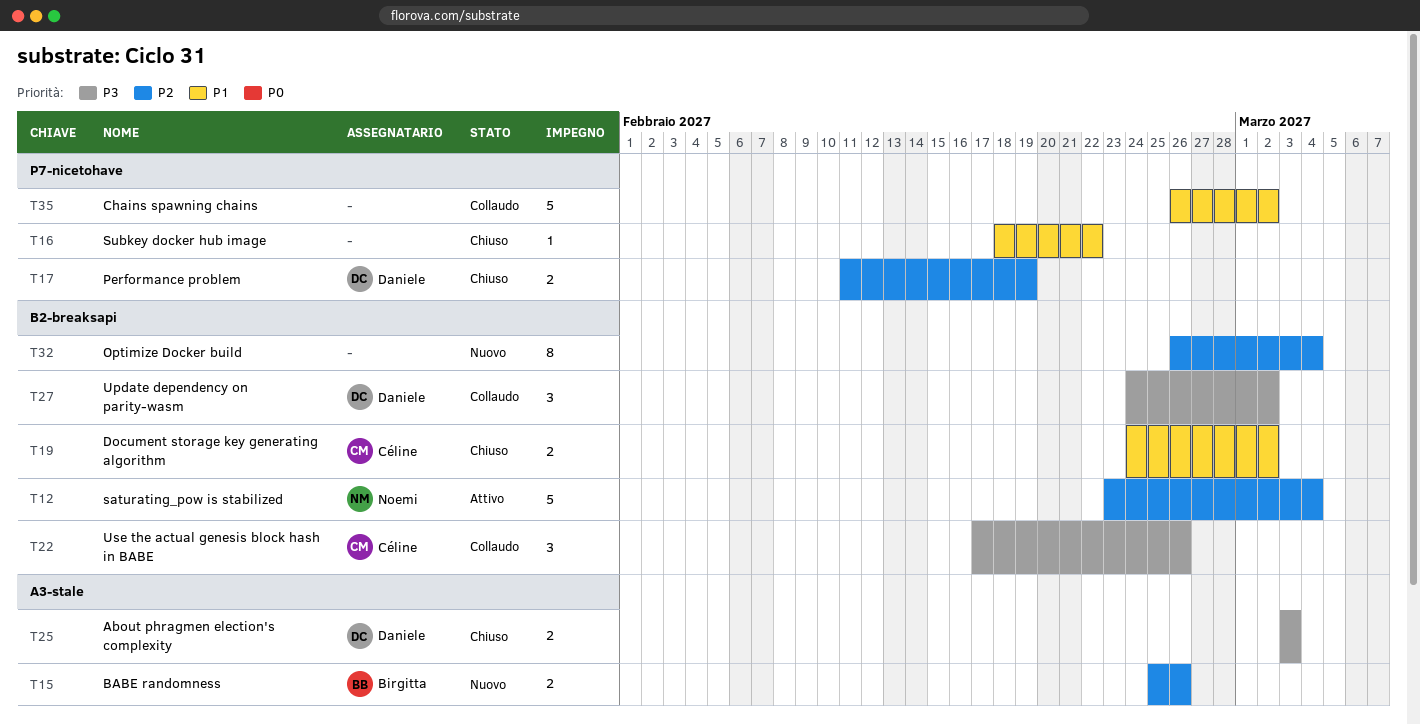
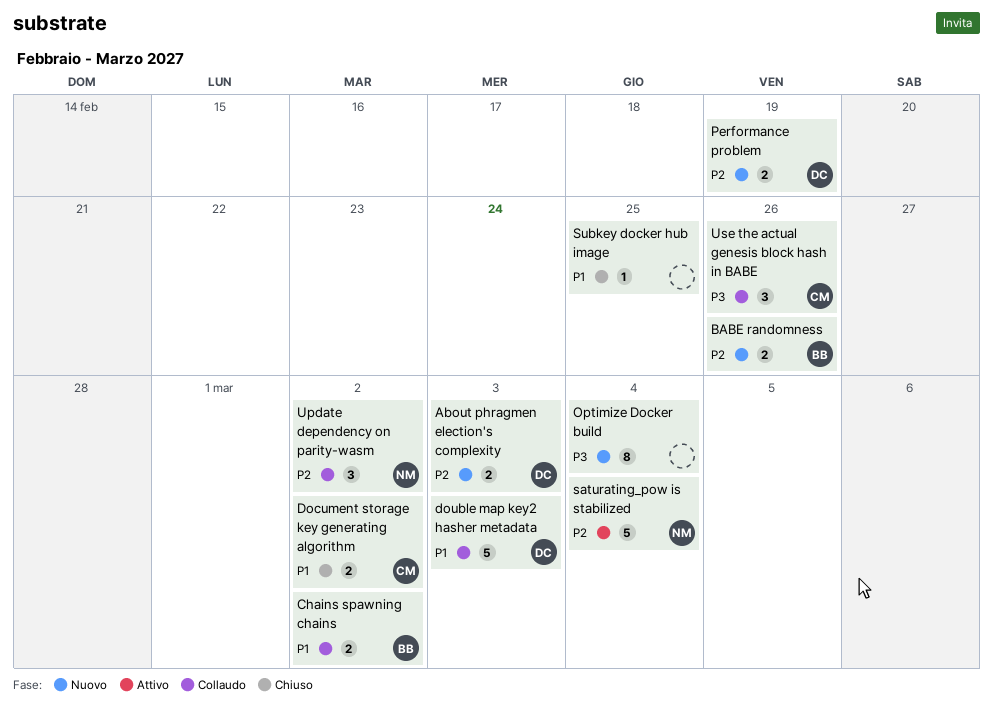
About phragmen election's complexity, status: Chiuso -> Nuovo
About phragmen election's complexity, priority: P3 -> P2
Chains spawning chains, owner: none -> Birgitta
Chains spawning chains, estimate: 5 -> 2
double map key2 hasher metadata: none -> present
Optimize Docker build, priority: P2 -> P3
Performance problem, status: Chiuso -> Nuovo
Subkey docker hub image, due: Feb 22 -> Feb 25
Update dependency on parity-wasm, owner: Daniele -> Noemi
Update dependency on parity-wasm, priority: P3 -> P2

